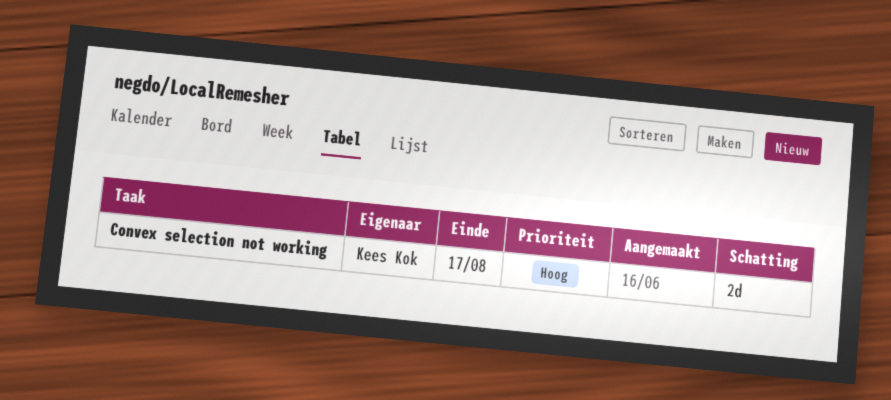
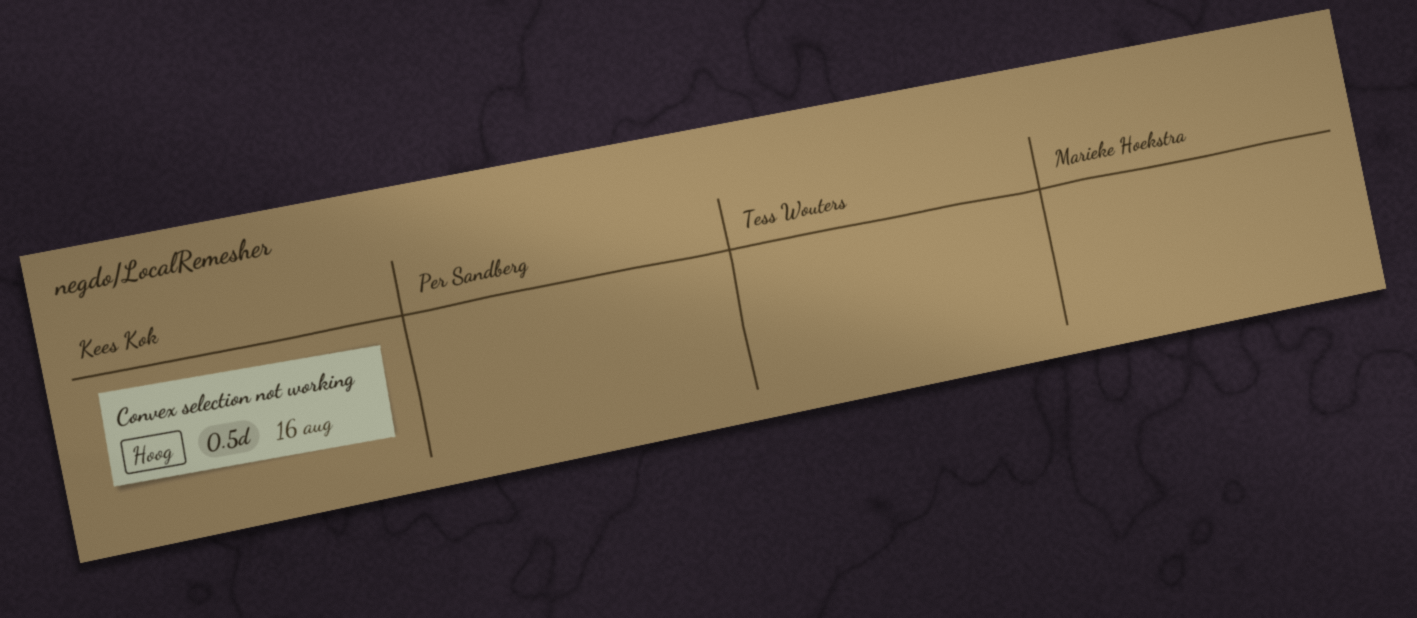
Convex selection not working, estimate: 2d -> 0.5d
Convex selection not working, due: Aug 17 -> Aug 16

